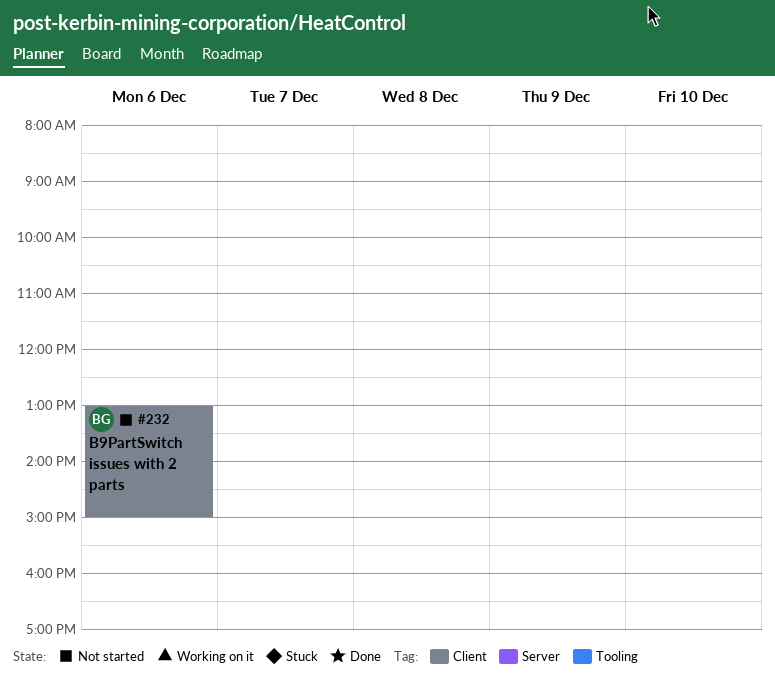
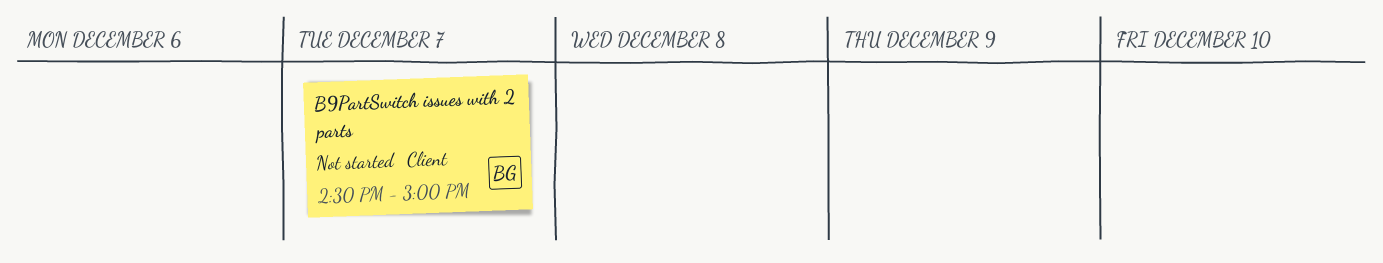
B9PartSwitch issues with 2 parts, day: Dec 6 -> Dec 7
B9PartSwitch issues with 2 parts, begins: 13:00 -> 14:30

